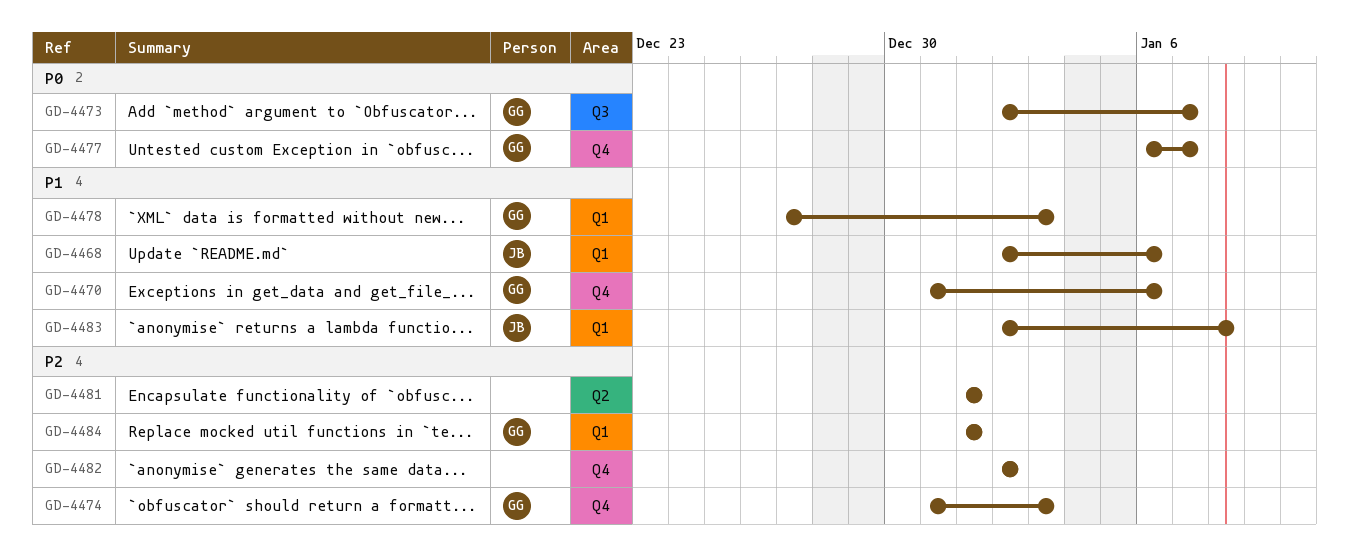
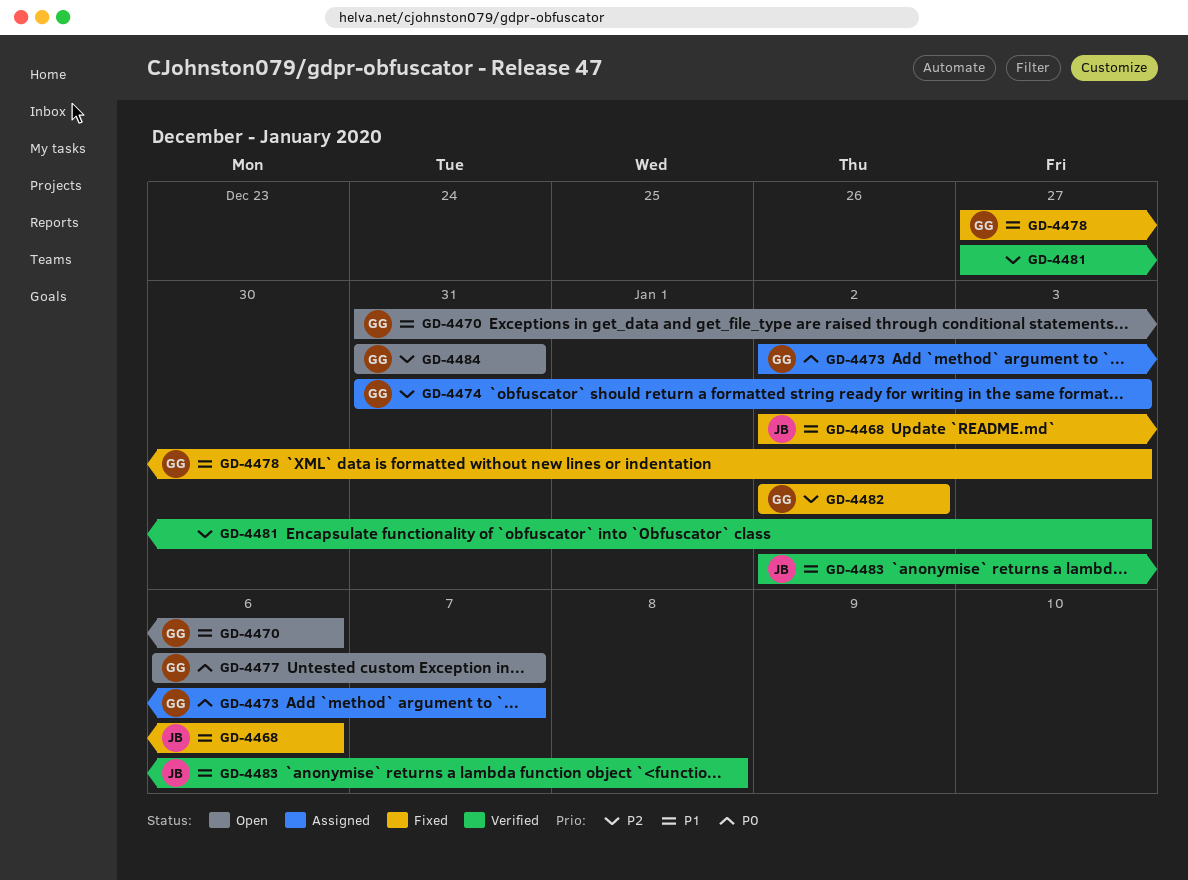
GD-4481, start: Jan 1 -> Dec 27
GD-4481, due: Jan 1 -> Jan 3
GD-4482, owner: none -> GG
GD-4484, start: Jan 1 -> Dec 31
GD-4484, due: Jan 1 -> Dec 31

